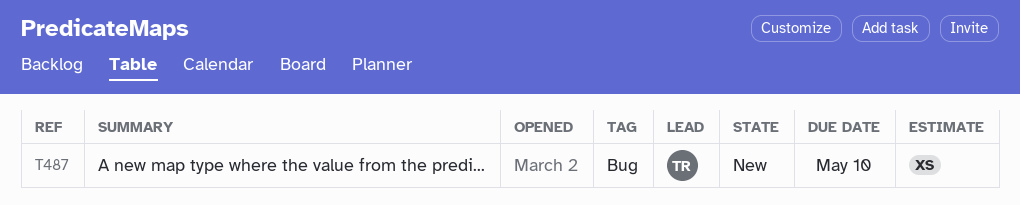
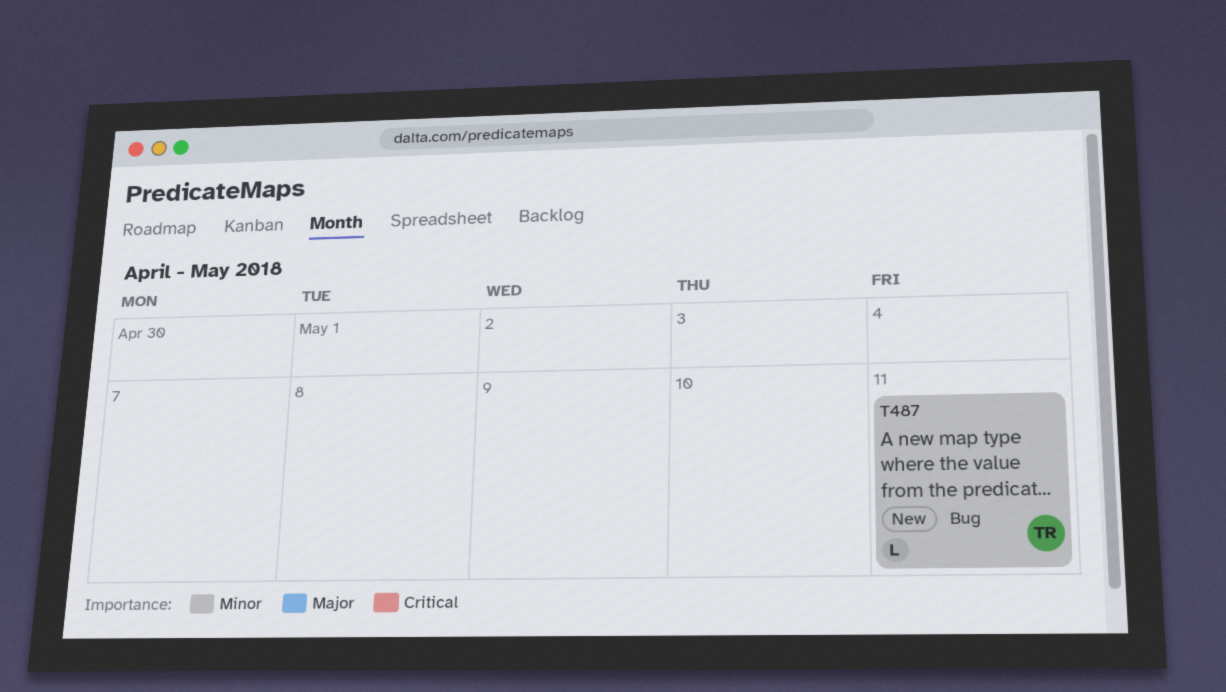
T487, estimate: XS -> L
T487, due: May 10 -> May 11

